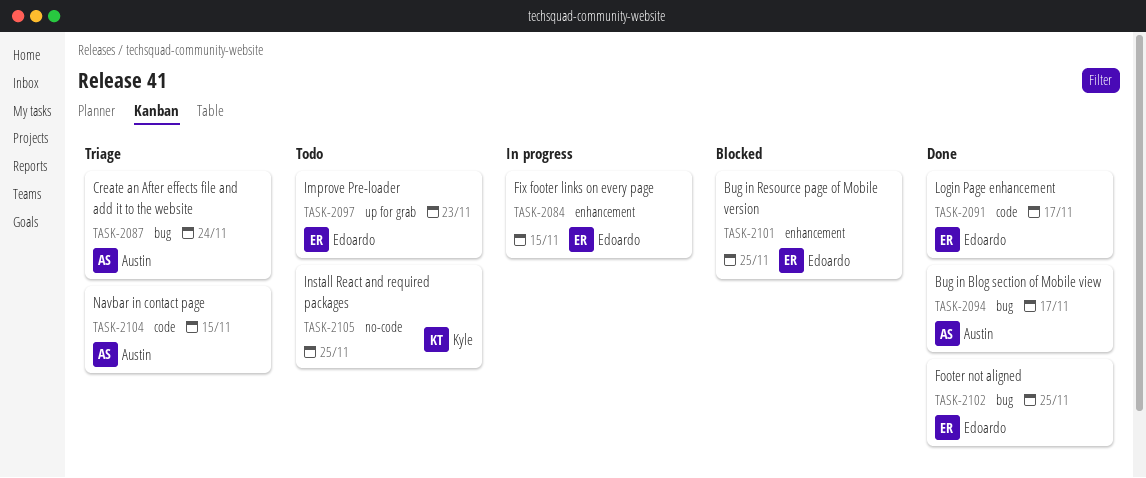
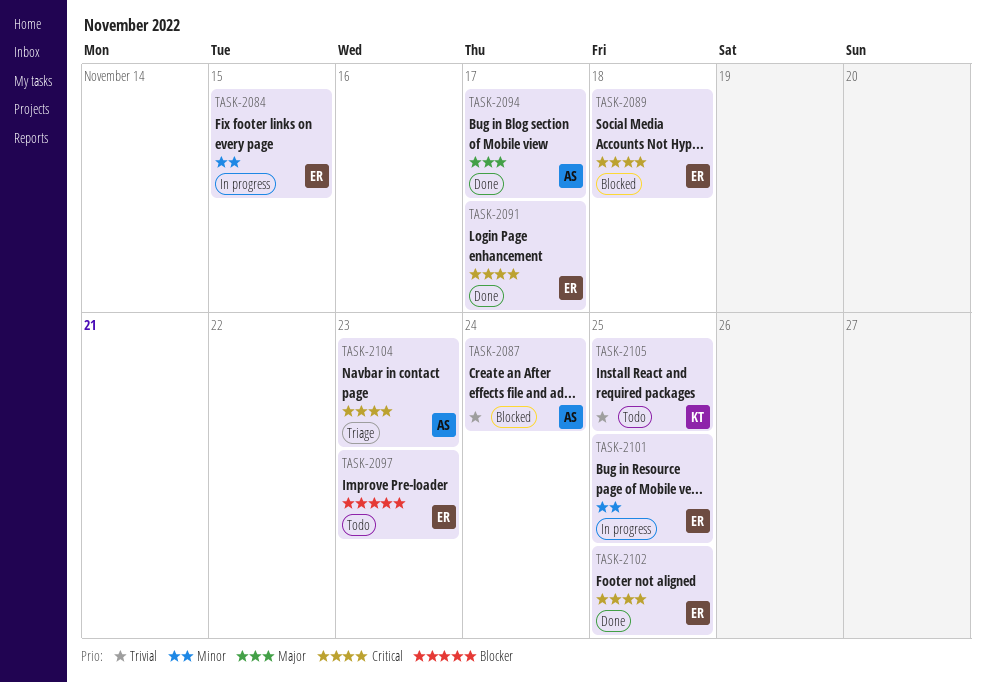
TASK-2087, status: Triage -> Blocked
TASK-2089: none -> present
TASK-2101, status: Blocked -> In progress
TASK-2104, due: Nov 15 -> Nov 23

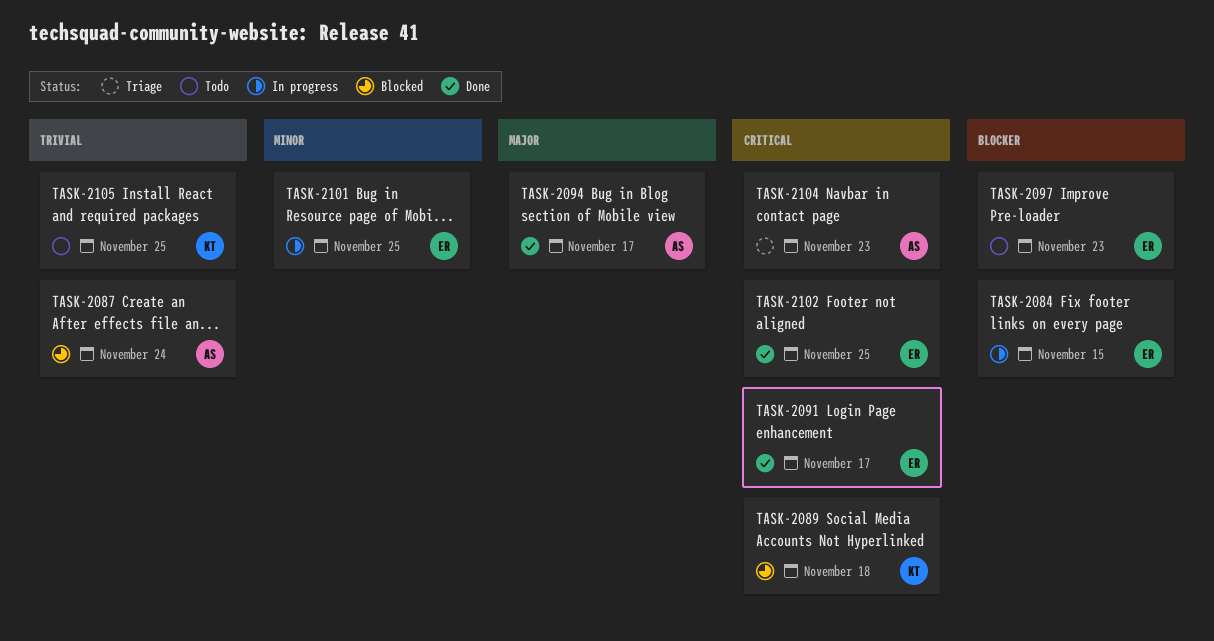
TASK-2084, priority: Minor -> Blocker
TASK-2089, owner: ER -> KT

